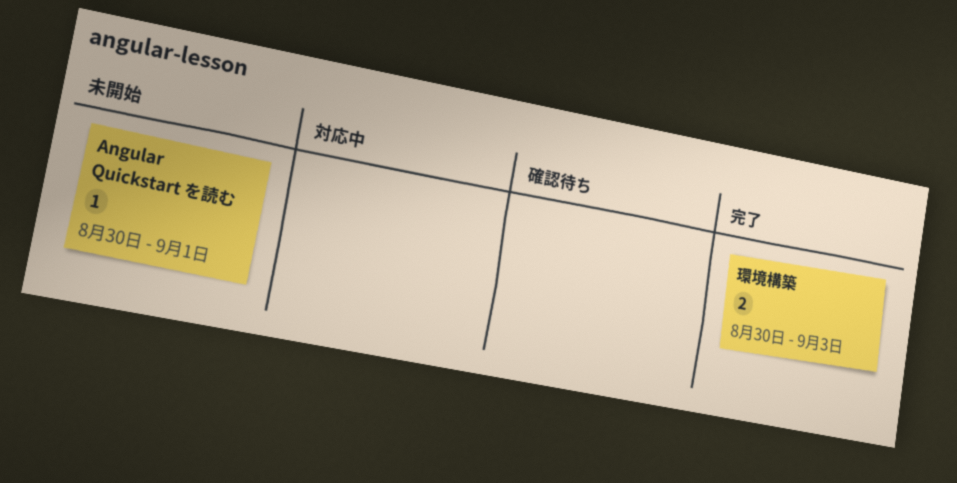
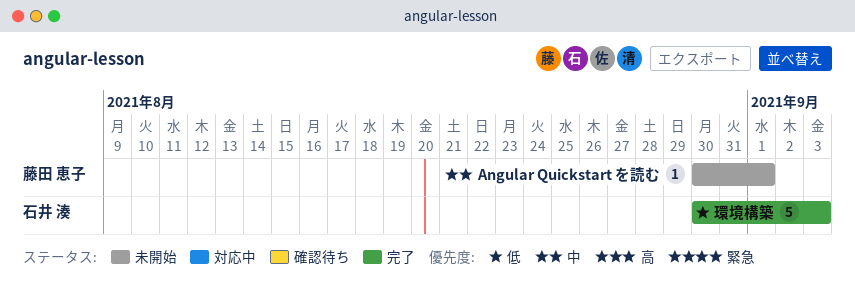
環境構築, estimate: 2 -> 5

